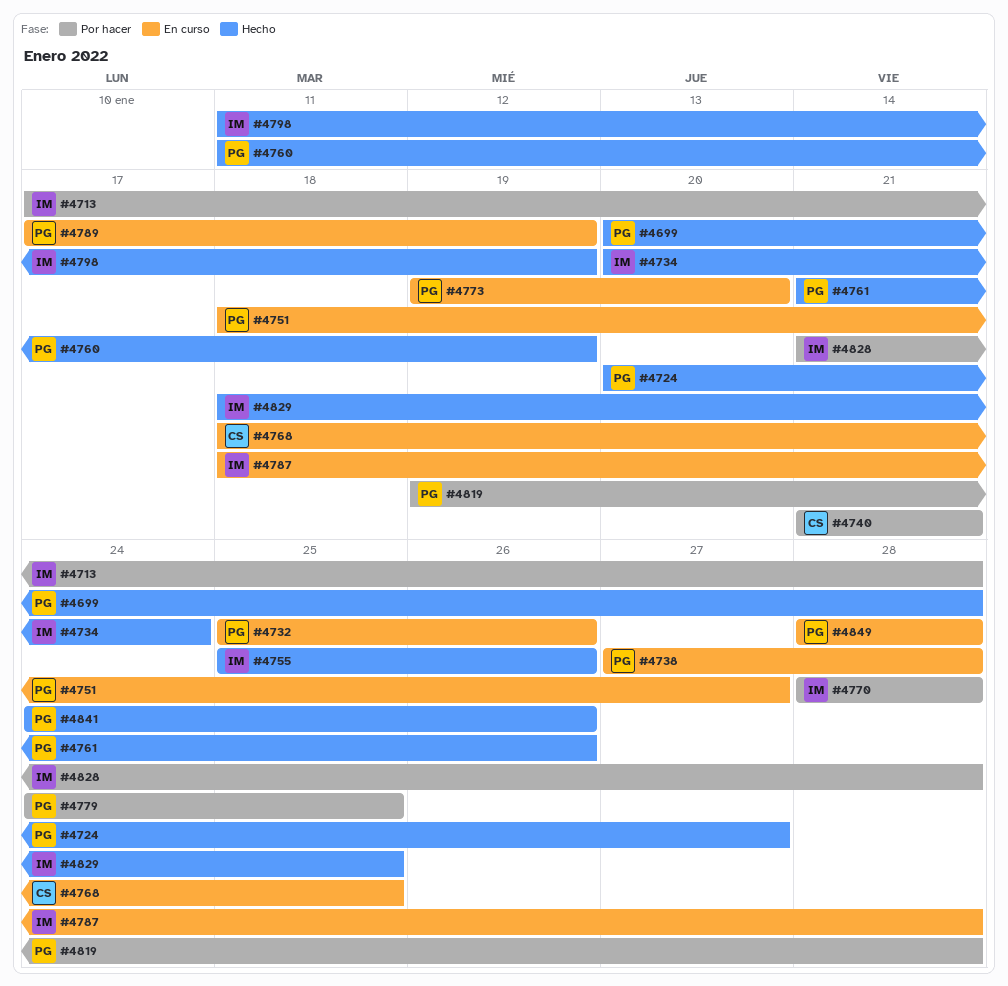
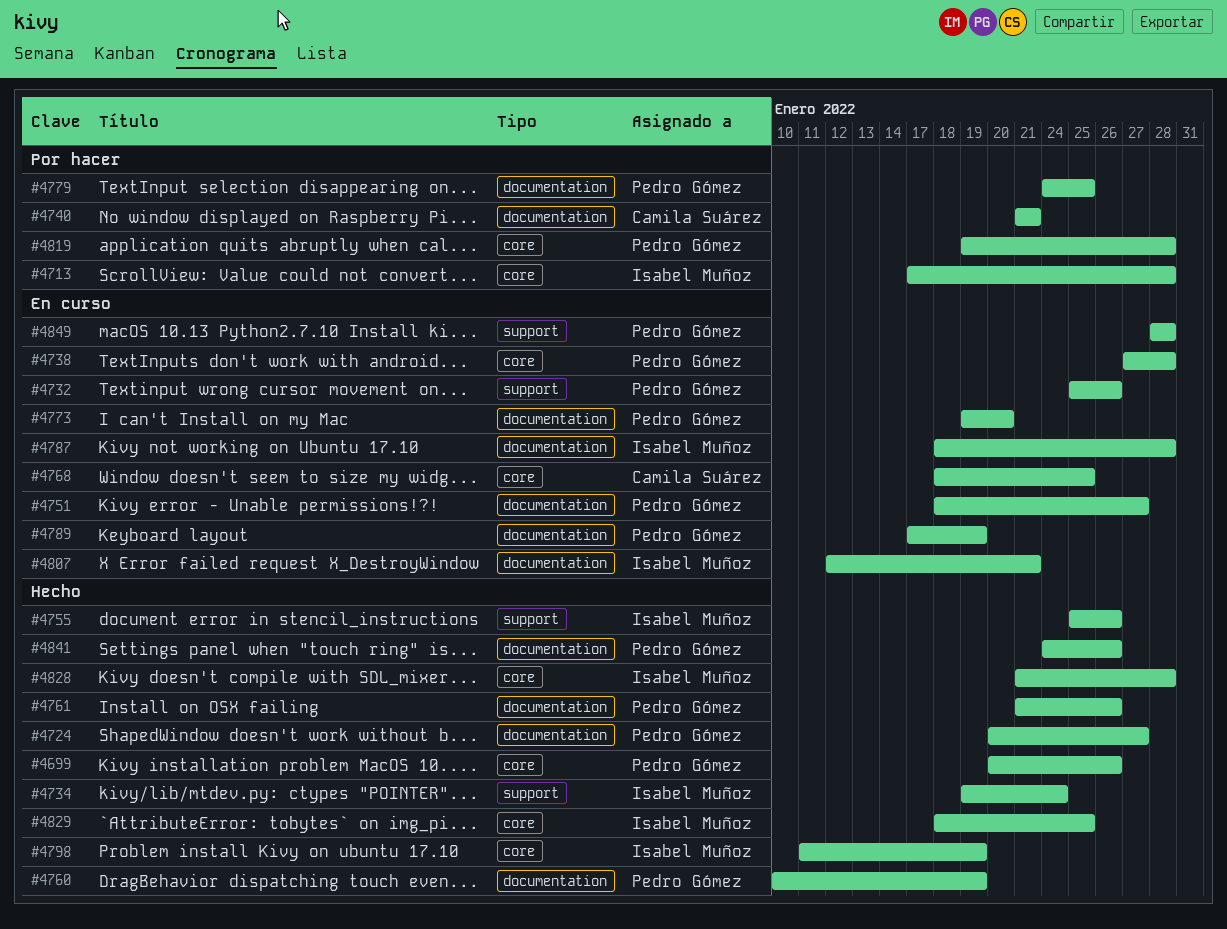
#4699, due: Jan 28 -> Jan 26
#4734, start: Jan 20 -> Jan 19
#4760, start: Jan 11 -> Jan 10
#4770: present -> none
#4807: none -> present
#4828, status: Por hacer -> Hecho

